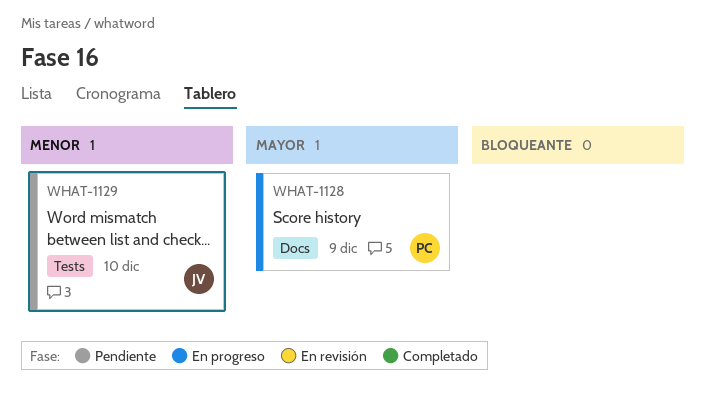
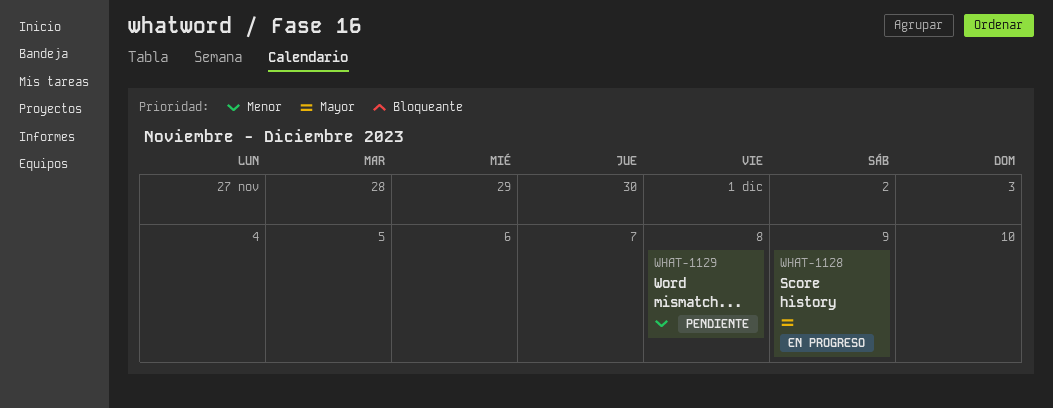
WHAT-1129, due: Dec 10 -> Dec 8

